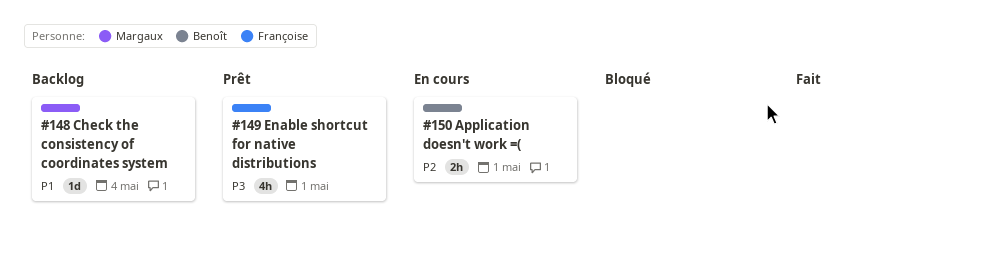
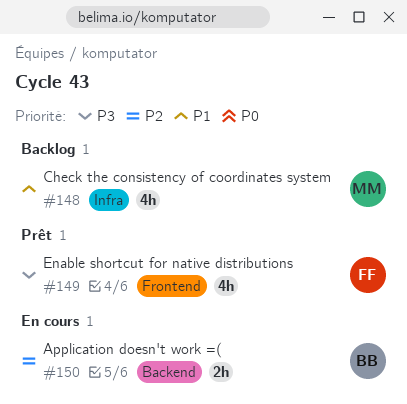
#148, estimate: 1d -> 4h

